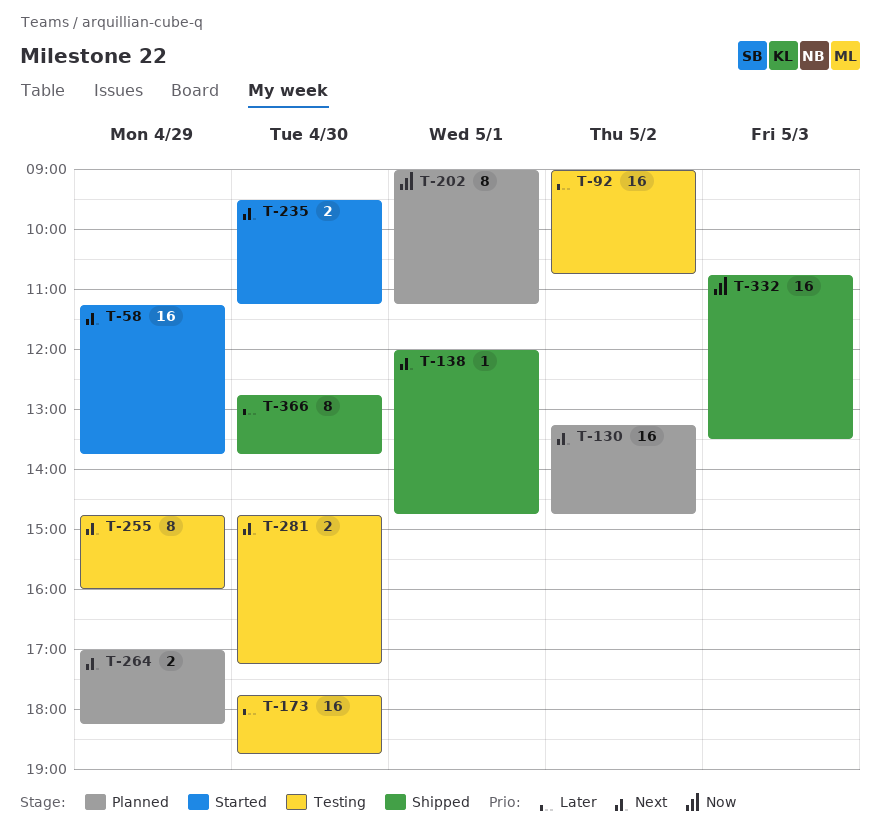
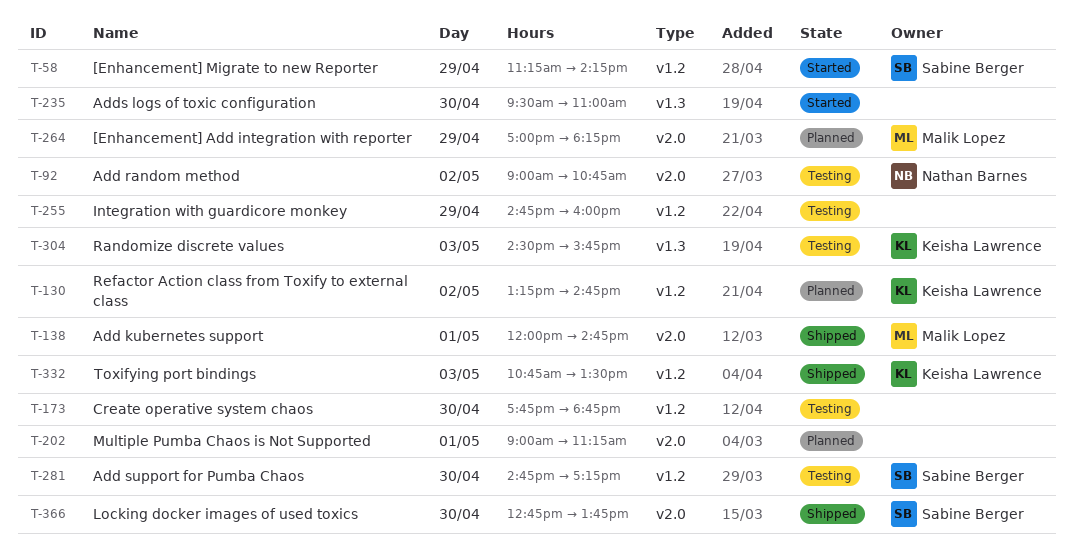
T-58, ends: 13:45 -> 14:15
T-235, ends: 11:15 -> 11:00
T-304: none -> present

